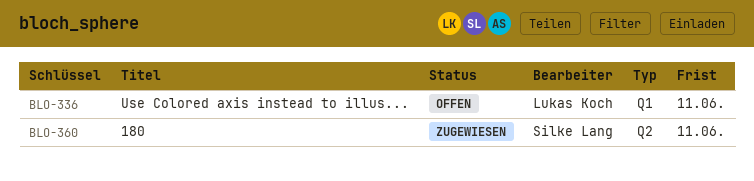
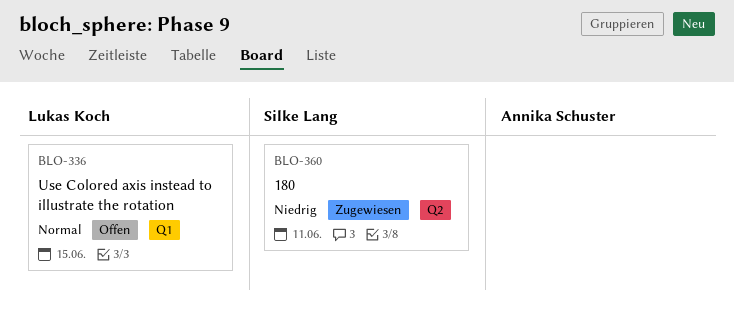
BLO-336, due: Jun 11 -> Jun 15

